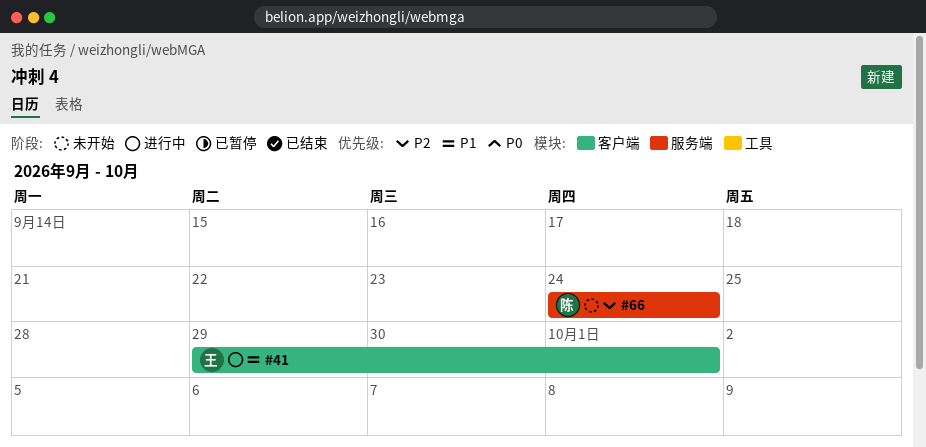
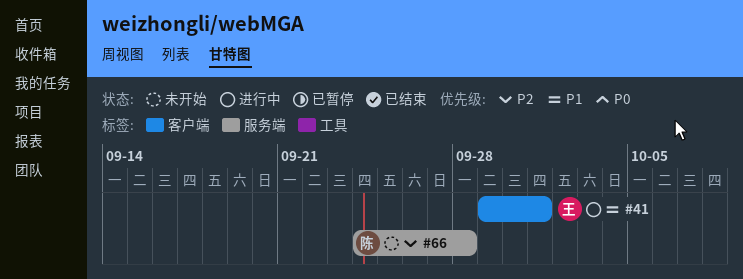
#66, due: Sep 24 -> Sep 28

